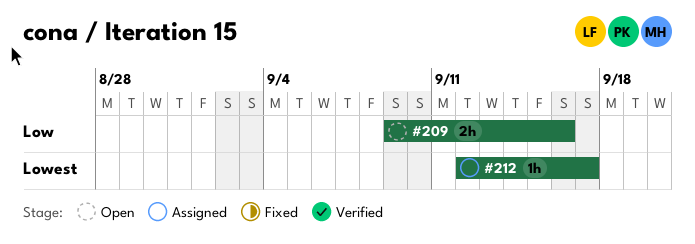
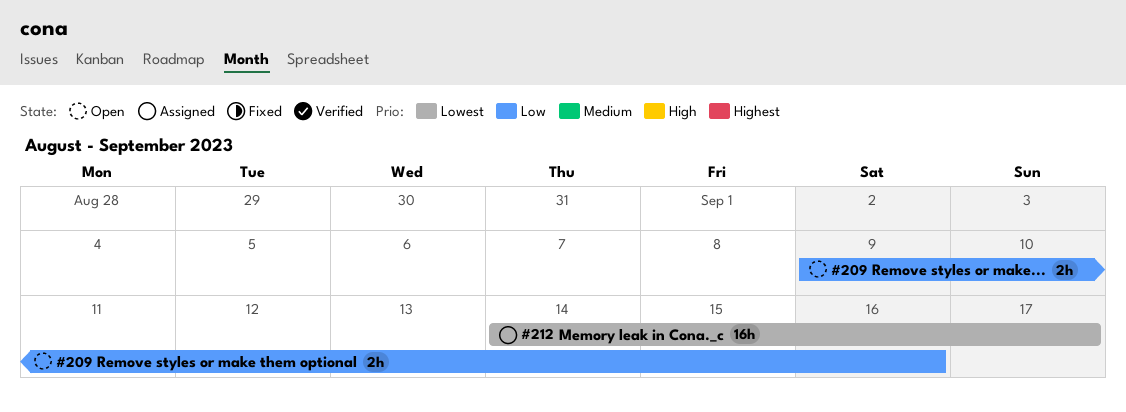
#212, estimate: 1h -> 16h
#212, start: Sep 12 -> Sep 14

